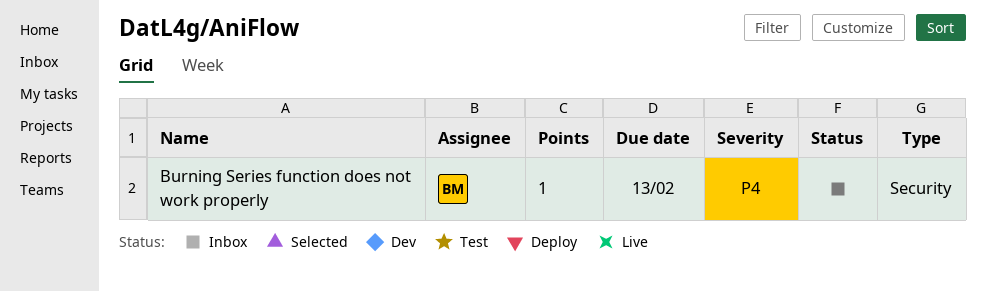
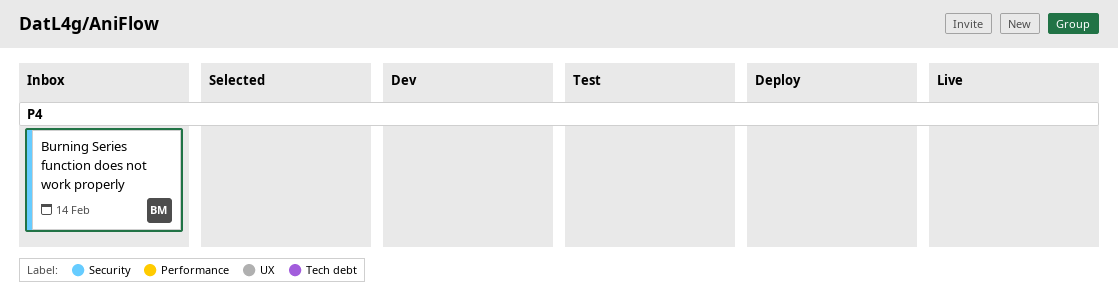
Burning Series function does not work properly, due: Feb 13 -> Feb 14

